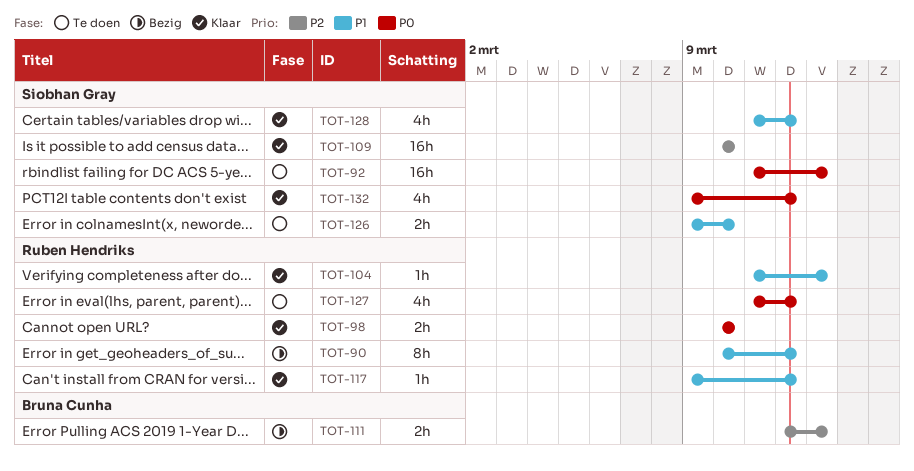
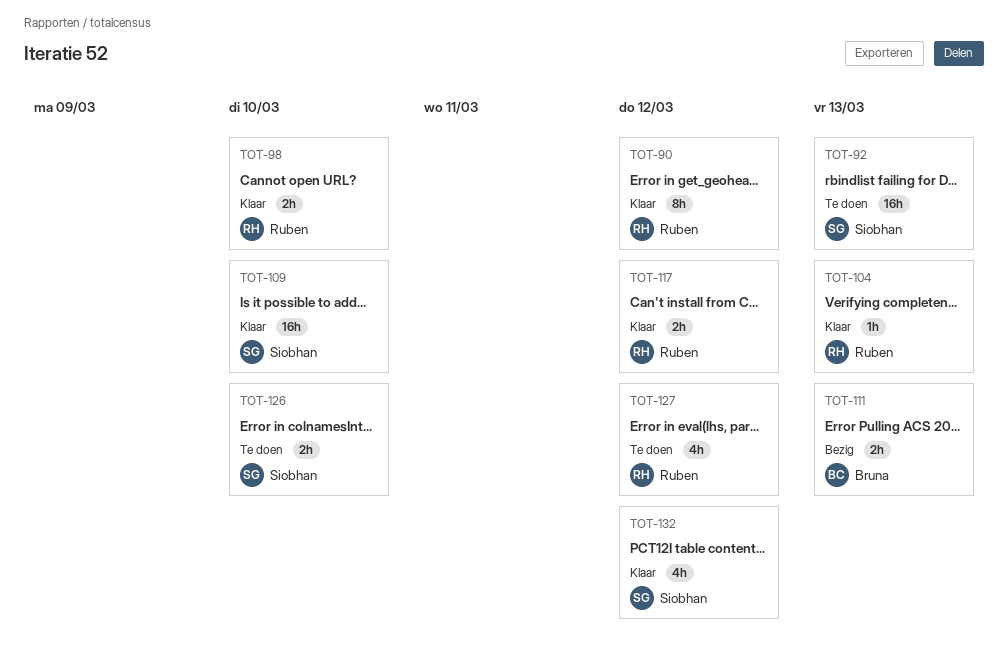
TOT-90, status: Bezig -> Klaar
TOT-117, estimate: 1h -> 2h
TOT-128: present -> none

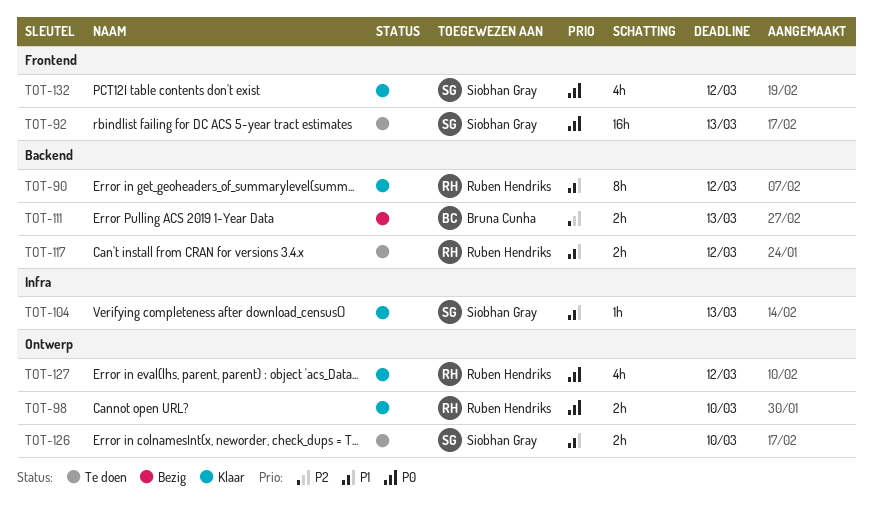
TOT-104, owner: Ruben Hendriks -> Siobhan Gray
TOT-109: present -> none
TOT-117, status: Klaar -> Te doen
TOT-127, status: Te doen -> Klaar

